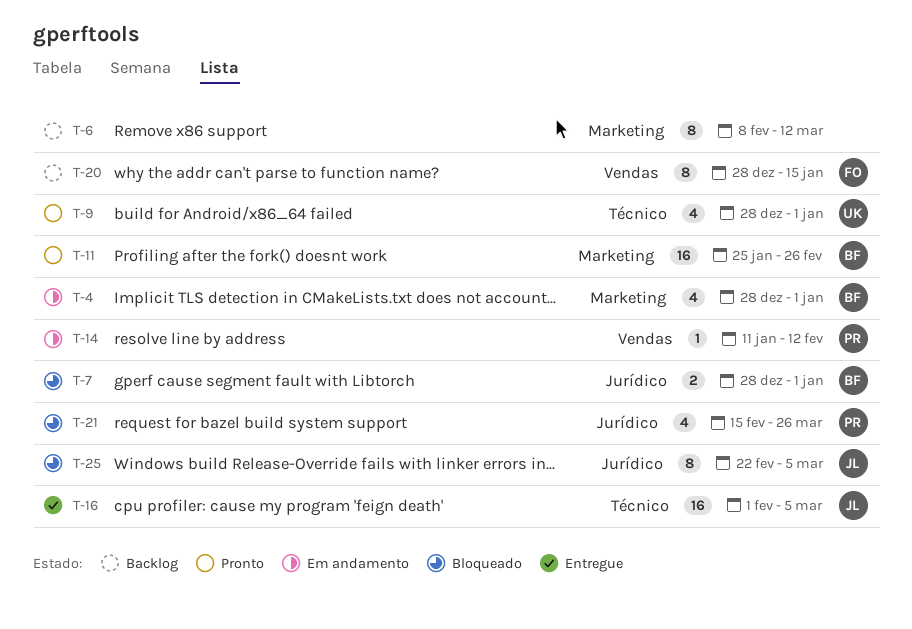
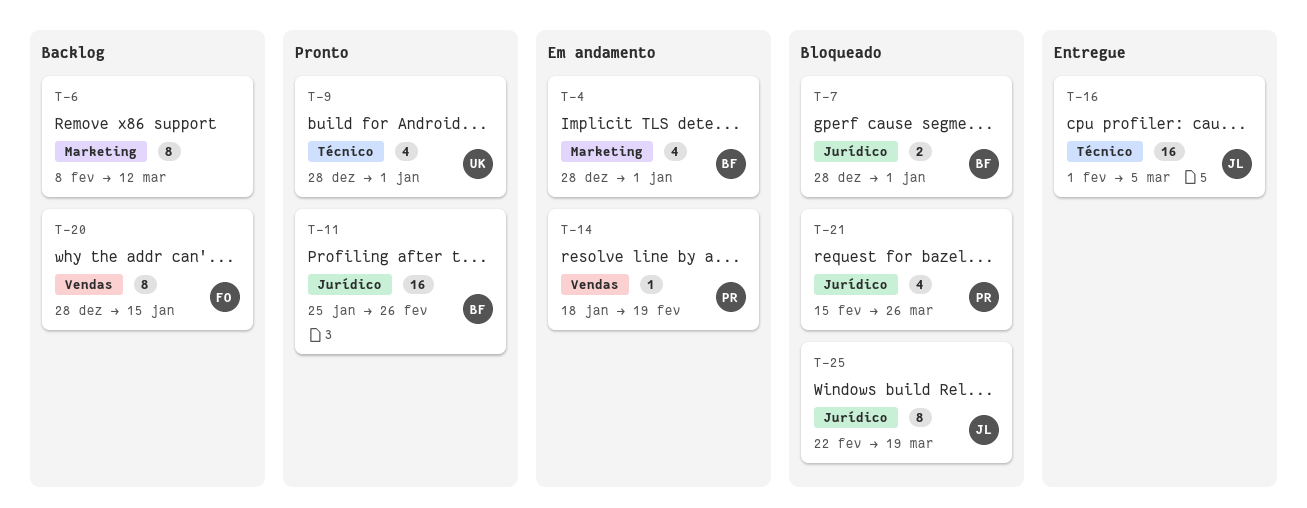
T-11, label: Marketing -> Jurídico
T-14, start: Jan 11 -> Jan 18
T-14, due: Feb 12 -> Feb 19
T-25, due: Mar 5 -> Mar 19

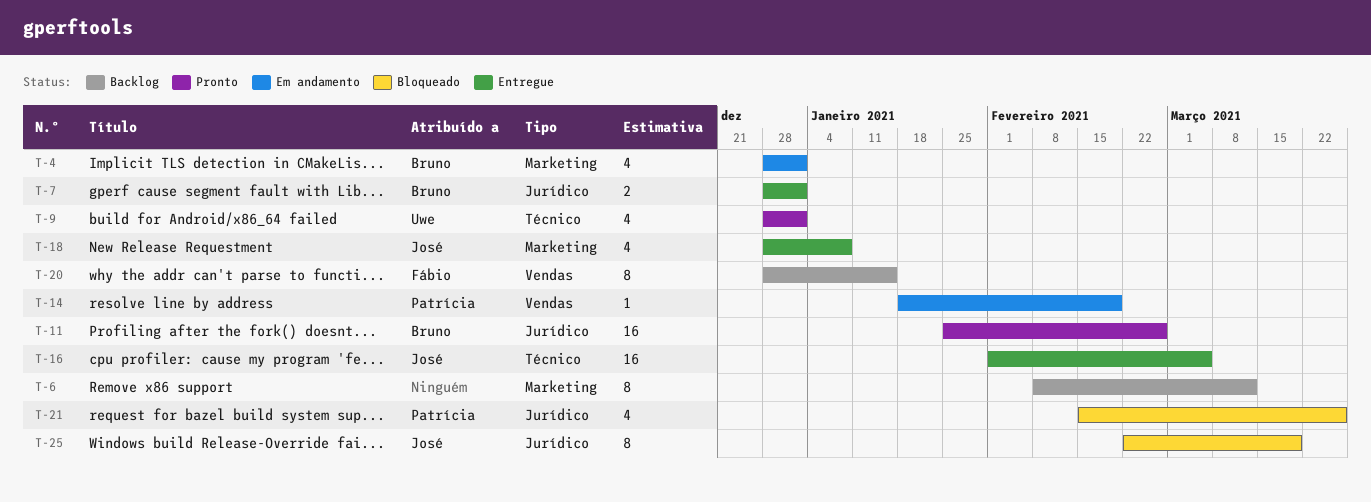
T-7, status: Bloqueado -> Entregue
T-18: none -> present

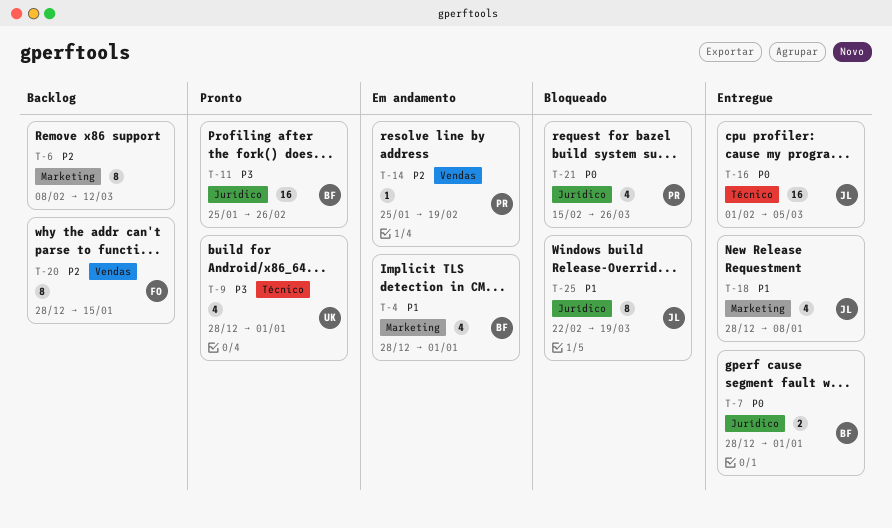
T-14, start: Jan 18 -> Jan 25

